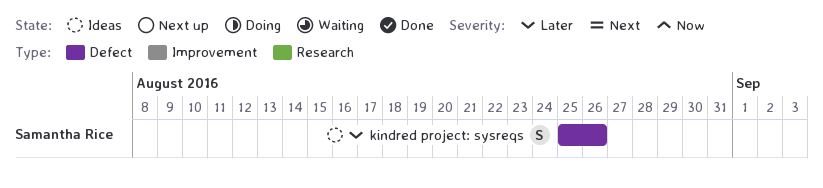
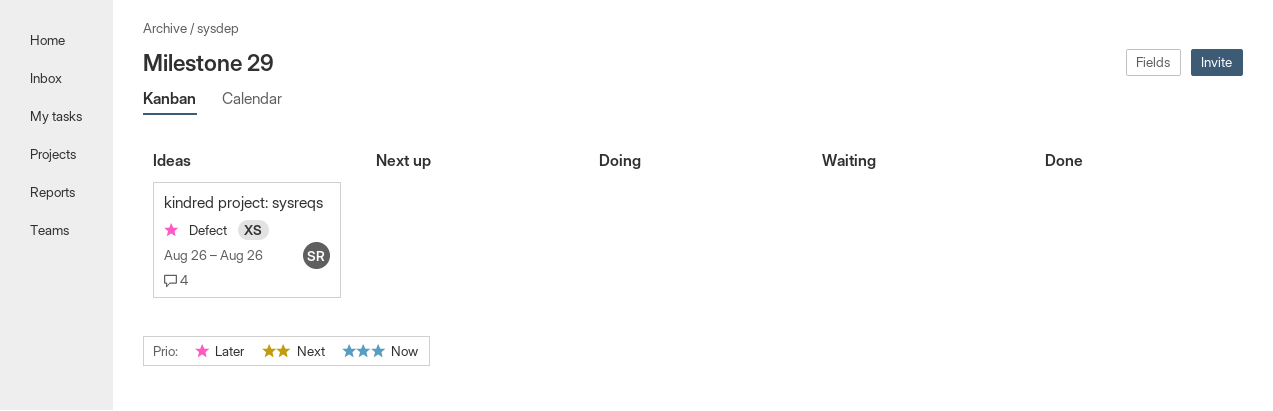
kindred project: sysreqs, estimate: S -> XS
kindred project: sysreqs, start: Aug 25 -> Aug 26

